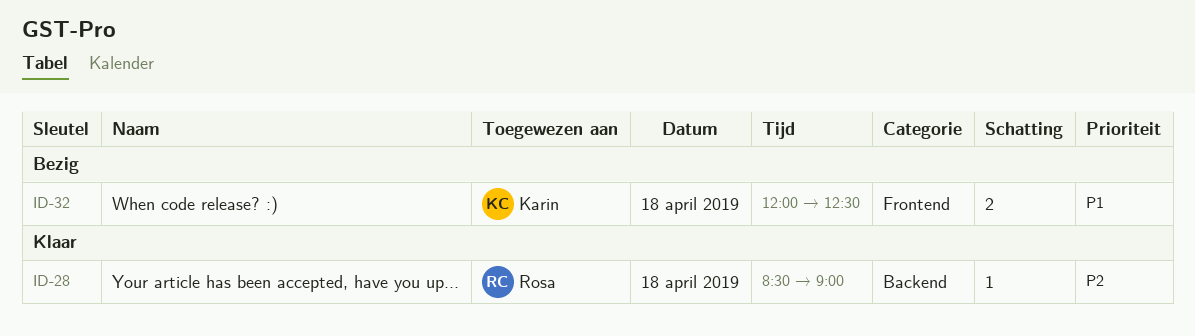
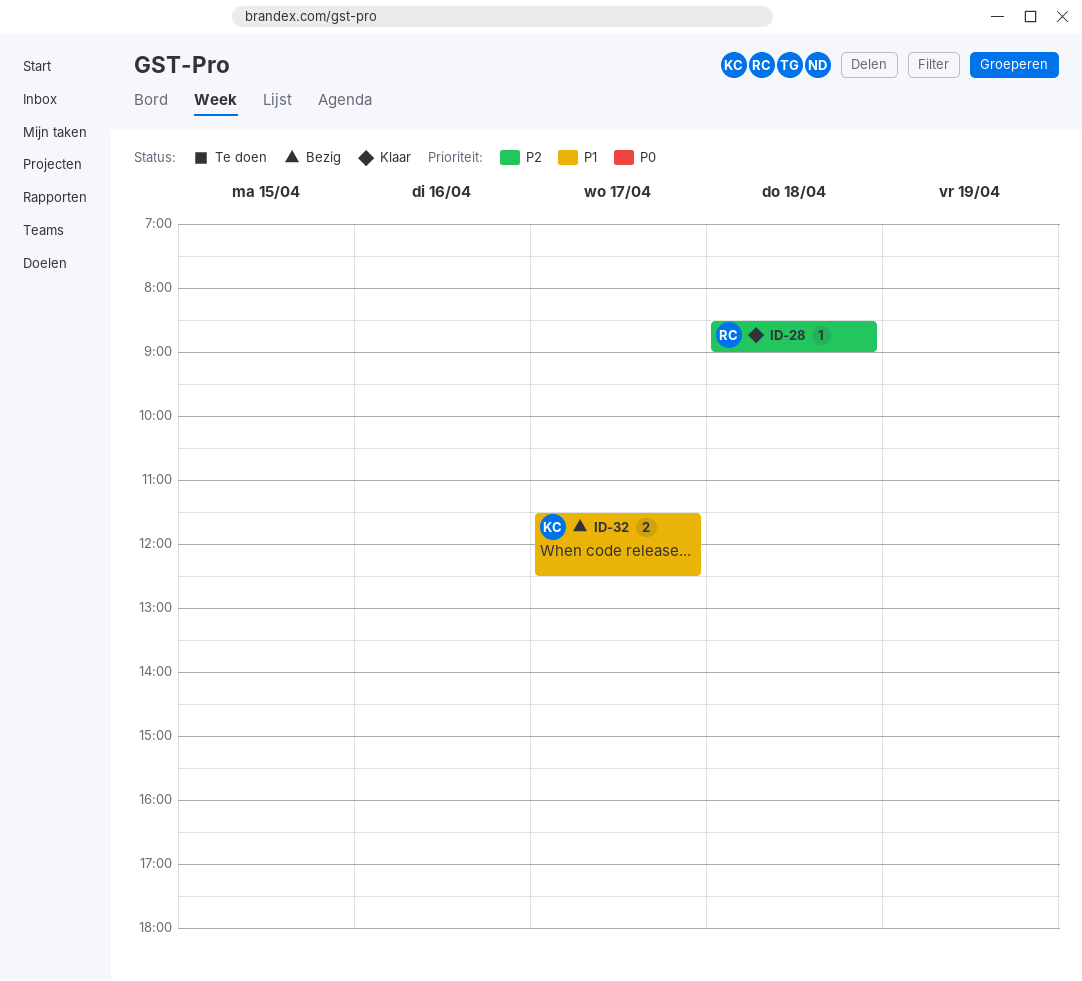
ID-32, day: Apr 18 -> Apr 17
ID-32, begins: 12:00 -> 11:30

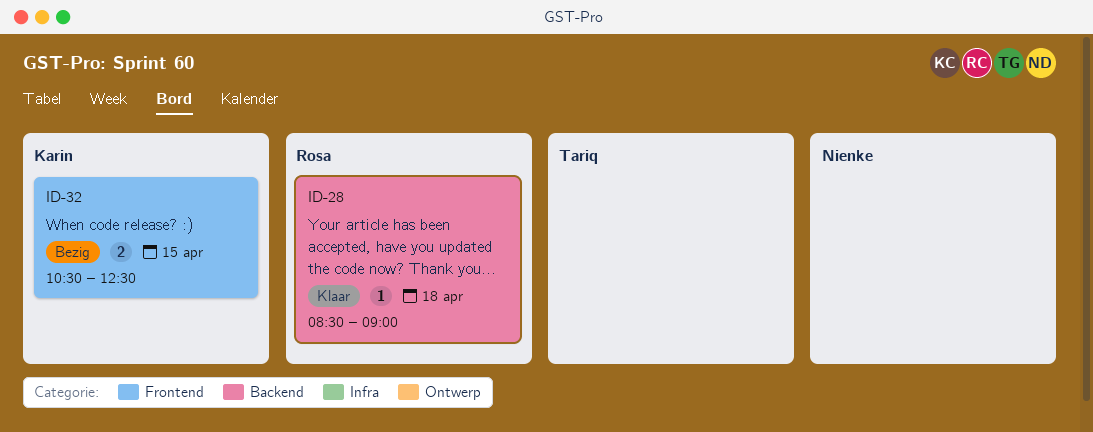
ID-32, day: Apr 17 -> Apr 15
ID-32, begins: 11:30 -> 10:30

